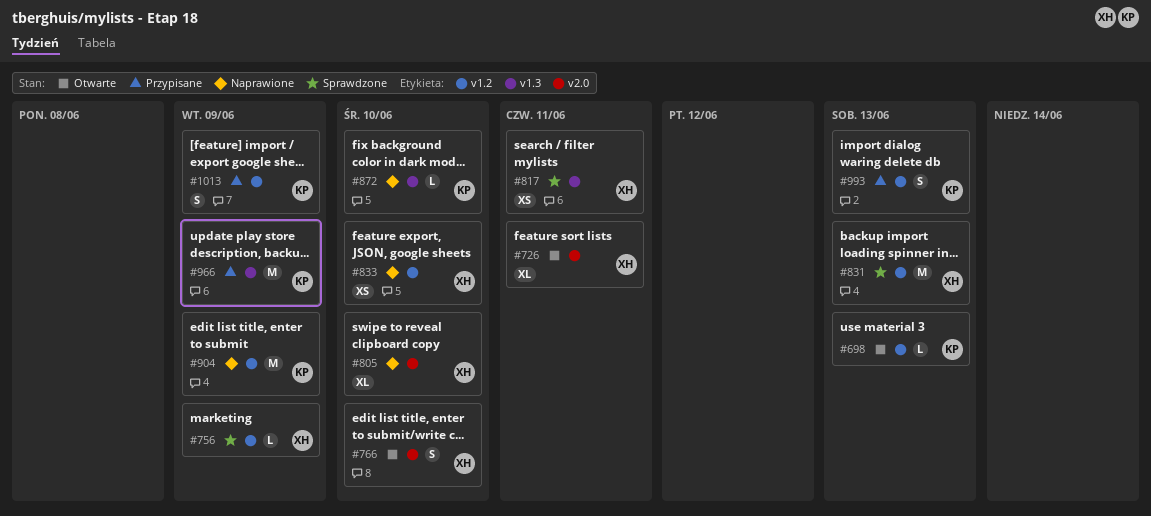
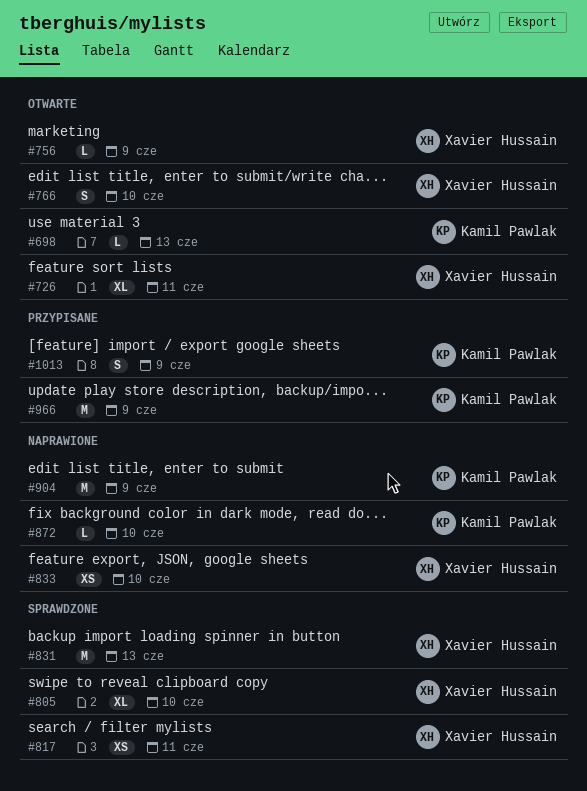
#756, status: Sprawdzone -> Otwarte
#805, status: Naprawione -> Sprawdzone
#993: present -> none

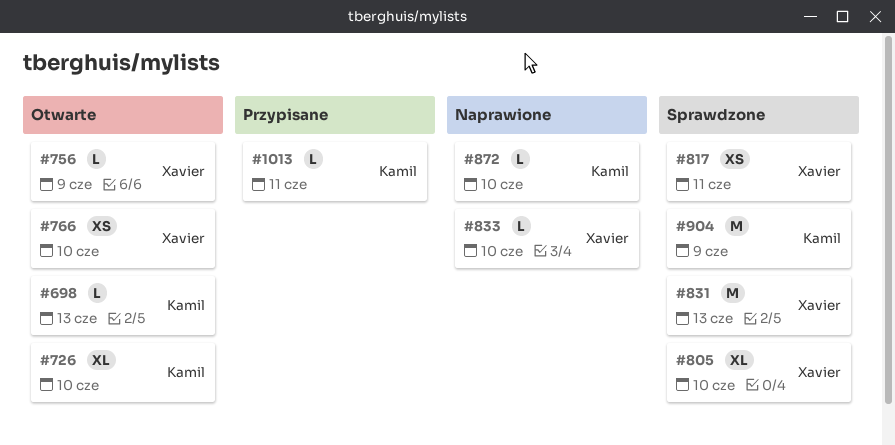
#726, owner: Xavier Hussain -> Kamil Pawlak
#726, due: Jun 11 -> Jun 10
#766, estimate: S -> XS
#833, estimate: XS -> L
#904, status: Naprawione -> Sprawdzone
#966: present -> none
#1013, estimate: S -> L
#1013, due: Jun 9 -> Jun 11

